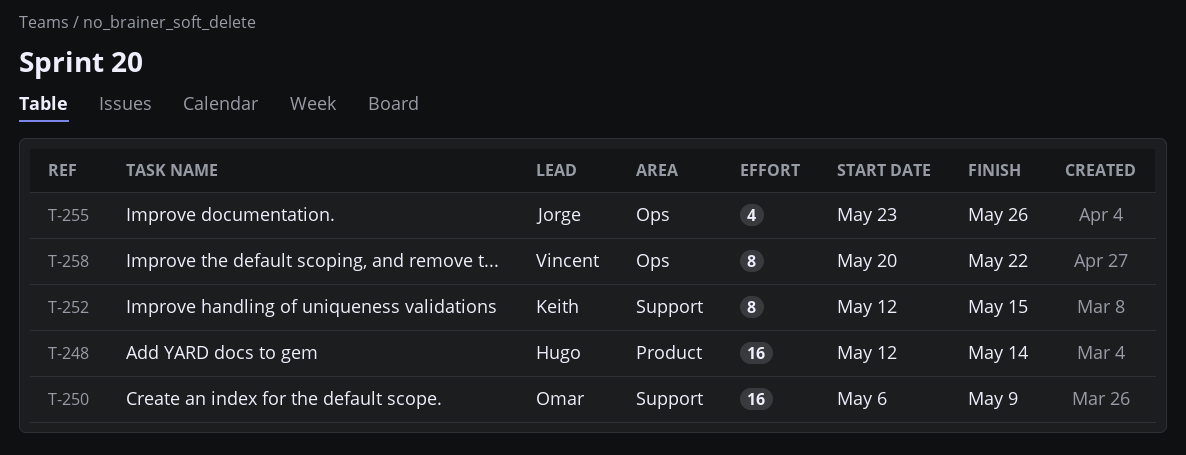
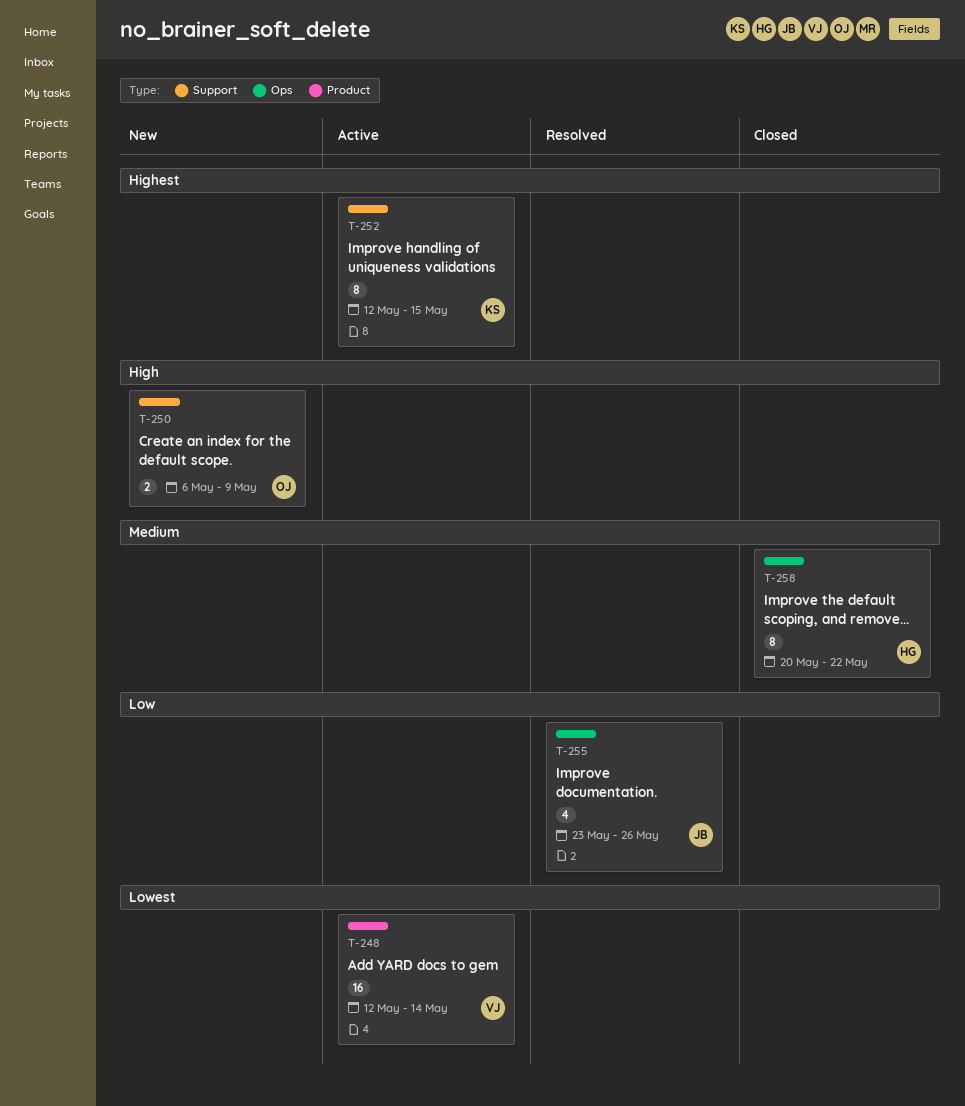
T-248, owner: Hugo -> Vincent
T-250, estimate: 16 -> 2
T-258, owner: Vincent -> Hugo

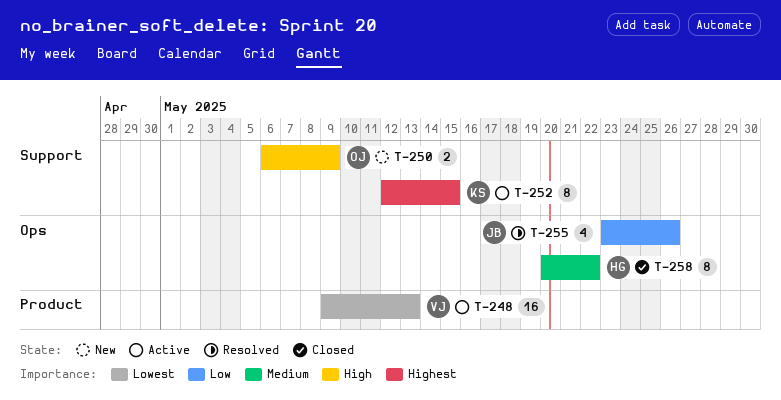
T-248, start: May 12 -> May 9
T-248, due: May 14 -> May 13

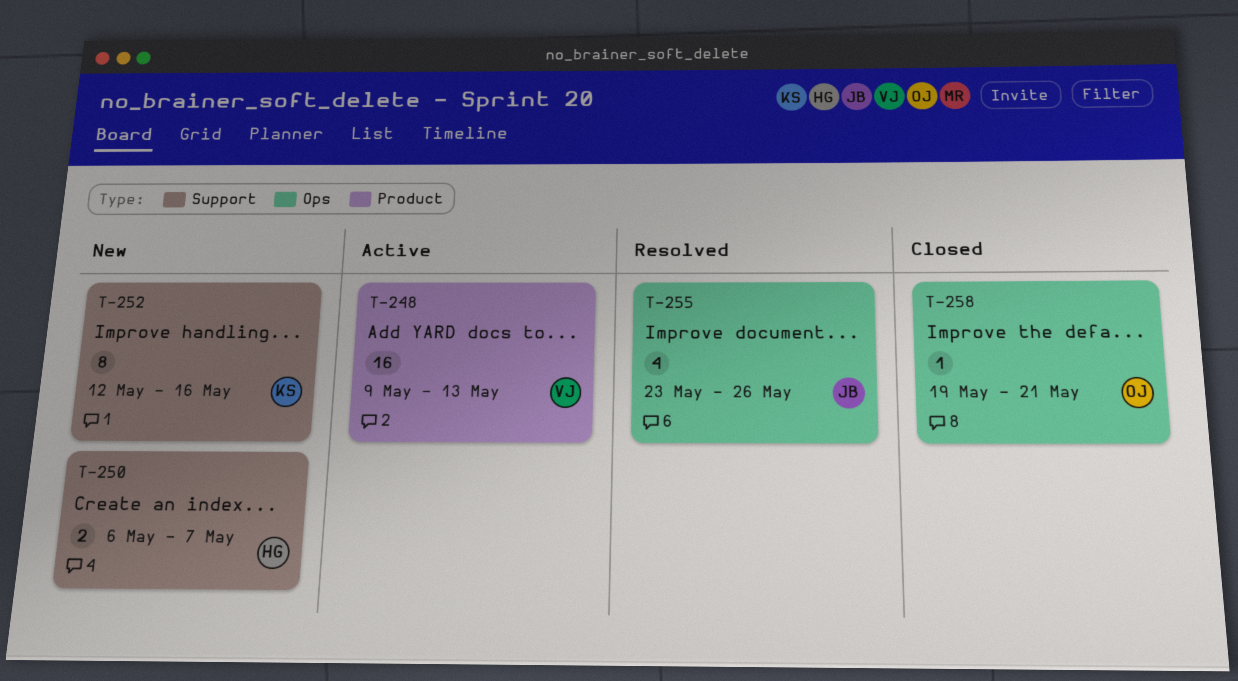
T-250, owner: OJ -> HG
T-250, due: May 9 -> May 7
T-252, status: Active -> New
T-252, due: May 15 -> May 16
T-258, owner: HG -> OJ
T-258, estimate: 8 -> 1
T-258, start: May 20 -> May 19
T-258, due: May 22 -> May 21

